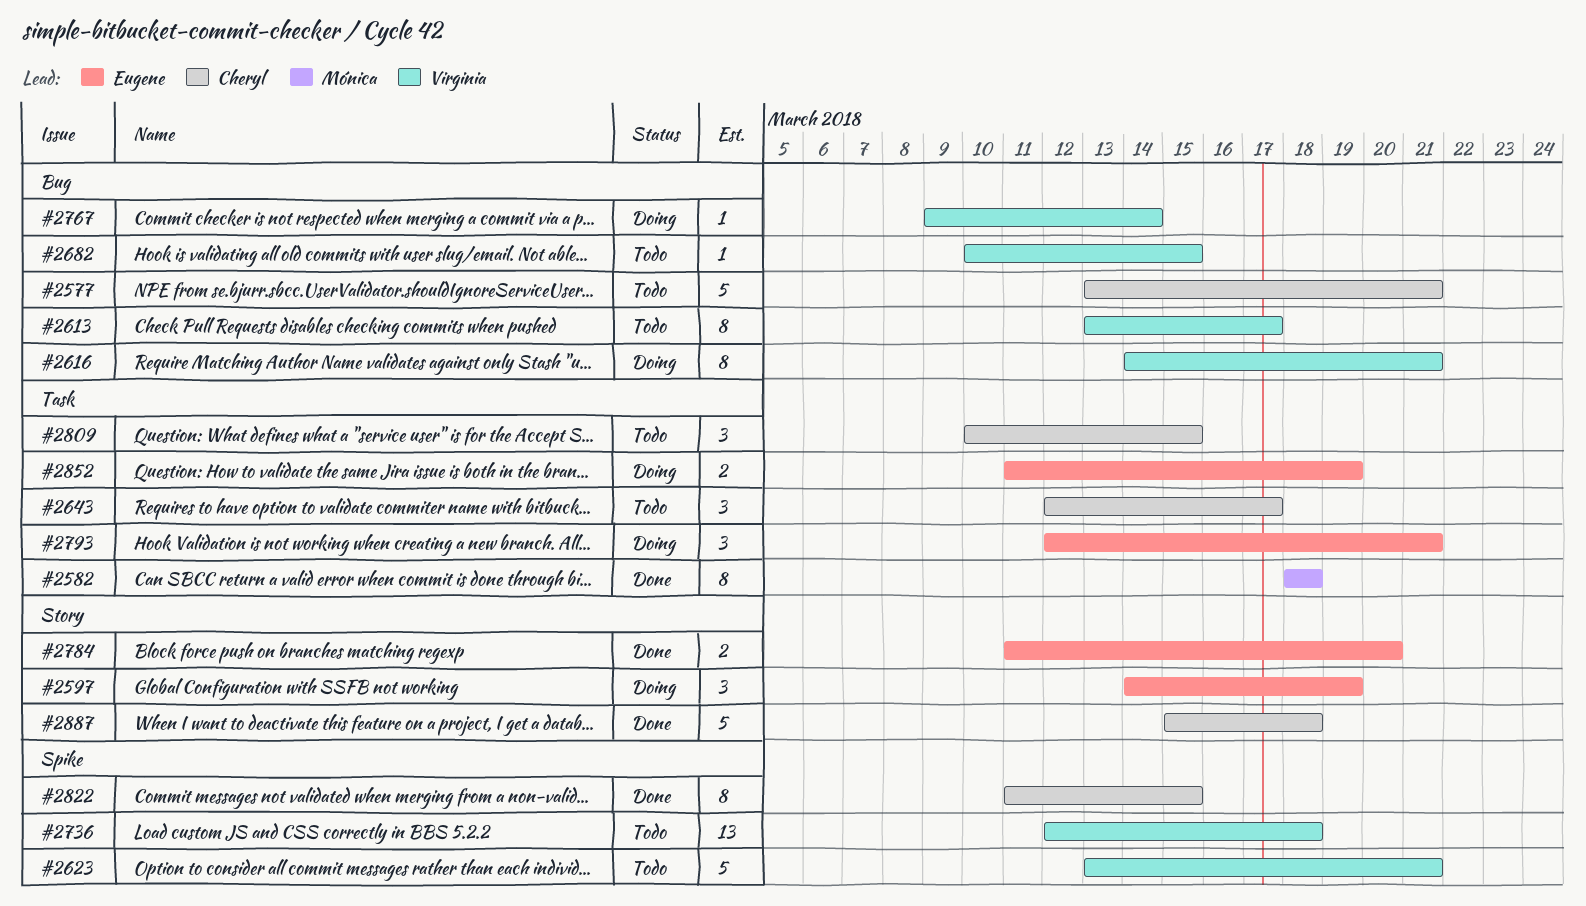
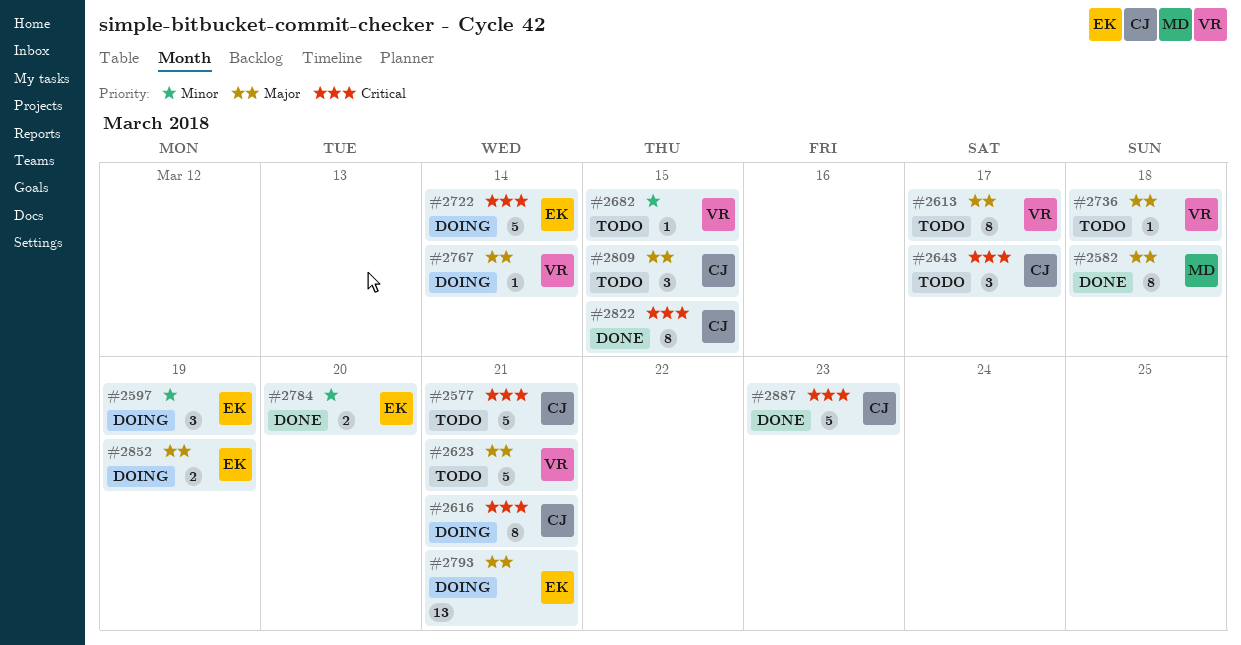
#2616, owner: Virginia -> Cheryl
#2722: none -> present
#2736, estimate: 13 -> 1
#2793, estimate: 3 -> 13
#2887, due: Mar 18 -> Mar 23

